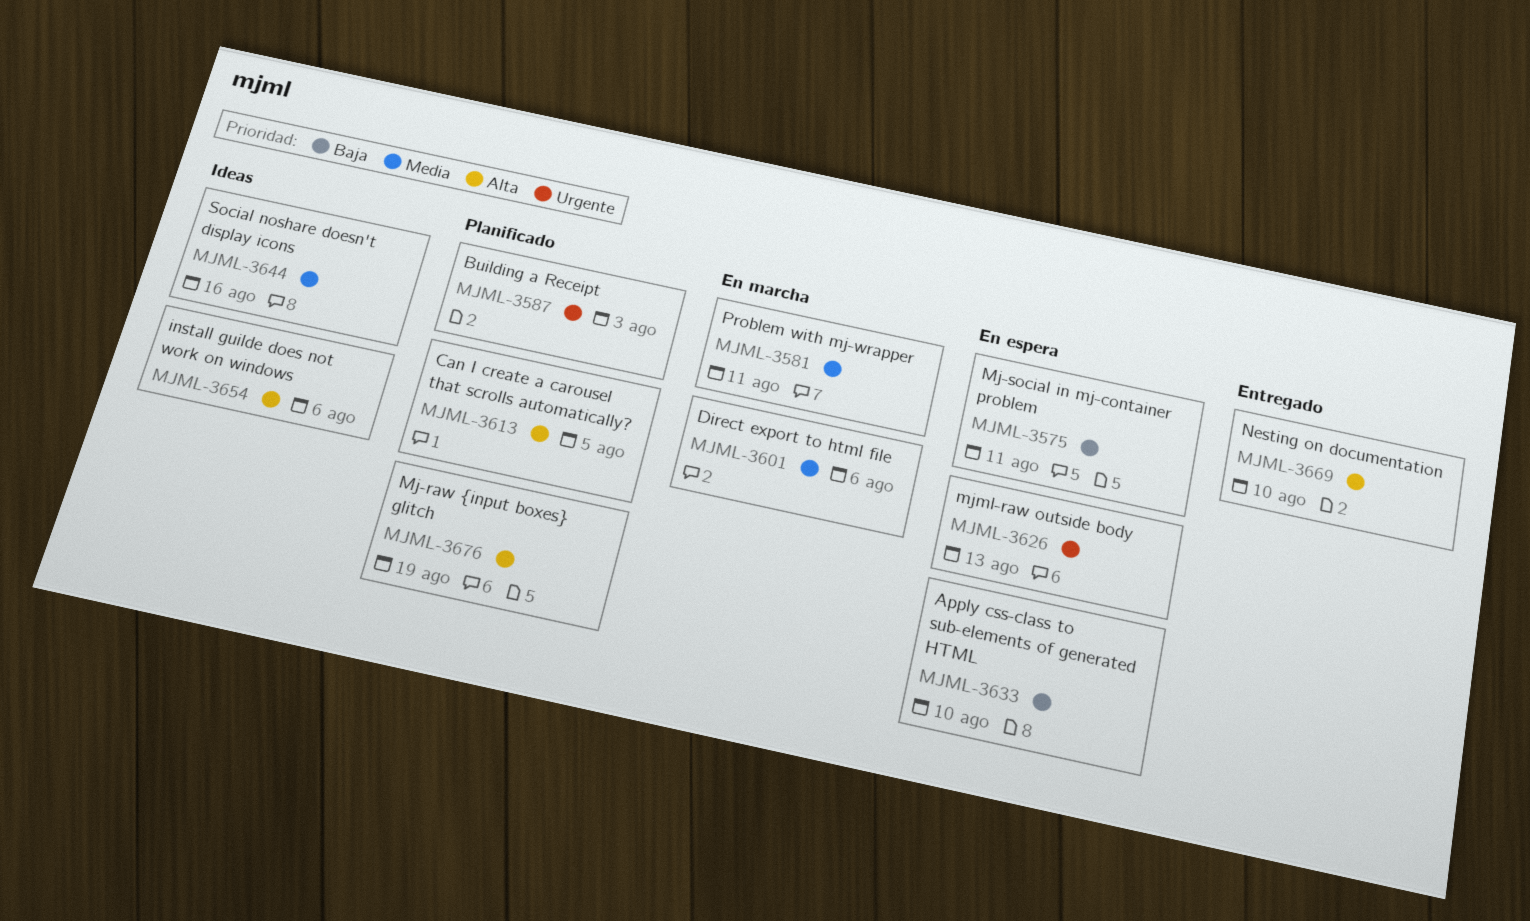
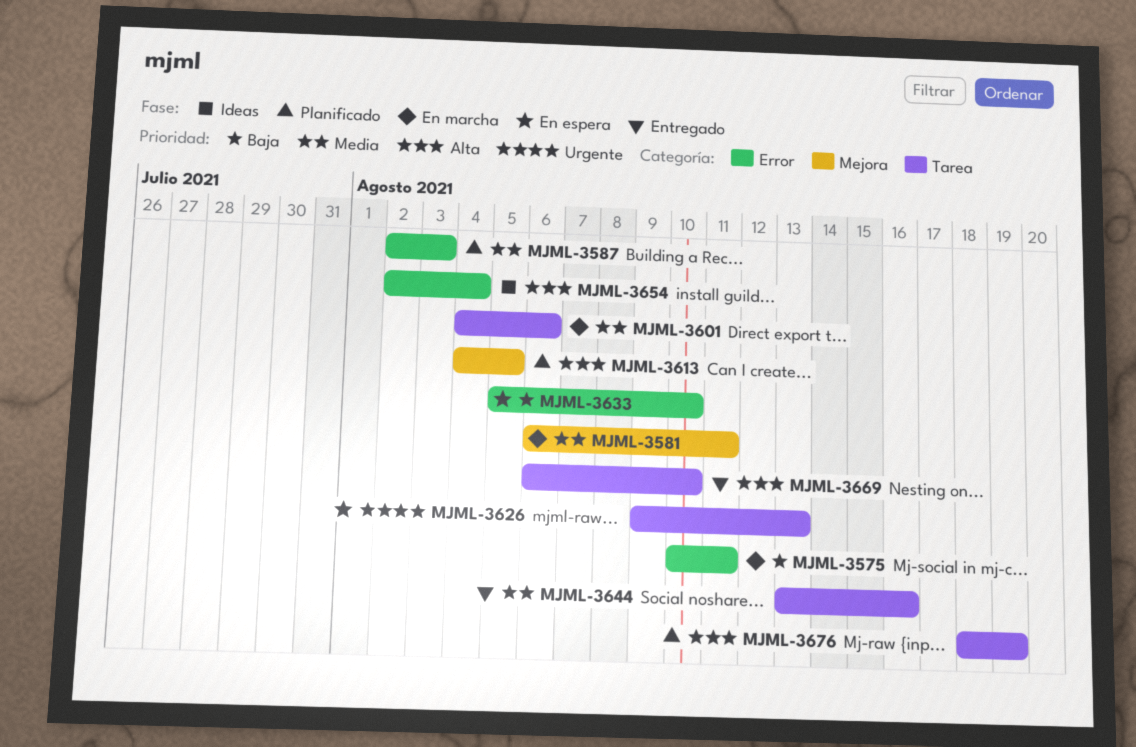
MJML-3575, status: En espera -> En marcha
MJML-3587, priority: Urgente -> Media
MJML-3644, status: Ideas -> Entregado
MJML-3654, due: Aug 6 -> Aug 4

